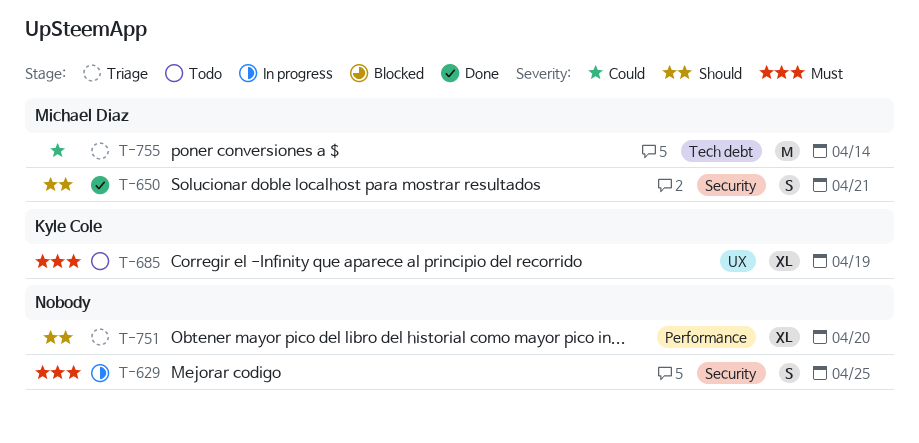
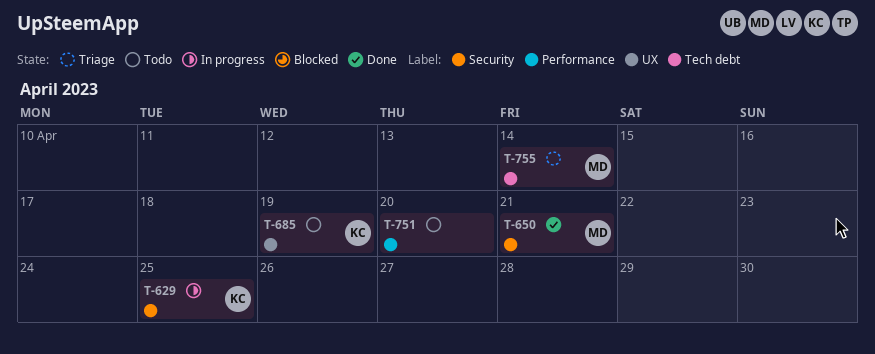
T-629, owner: none -> Kyle Cole
T-751, status: Triage -> Todo

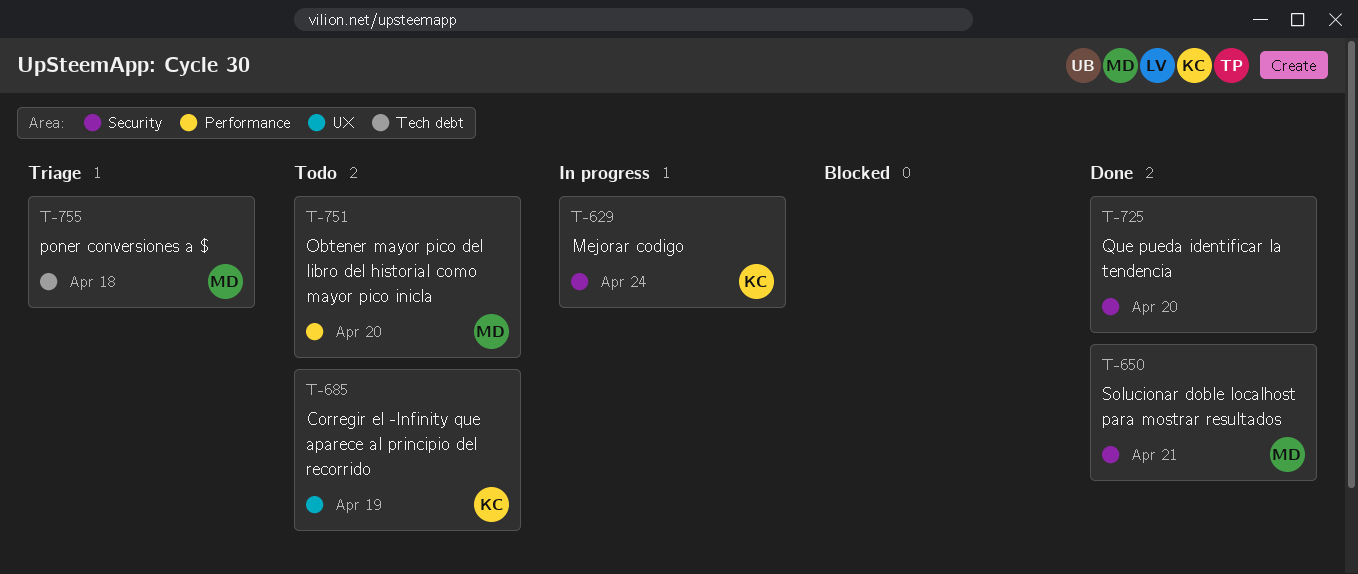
T-629, due: Apr 25 -> Apr 24
T-725: none -> present
T-751, owner: none -> MD
T-755, due: Apr 14 -> Apr 18

